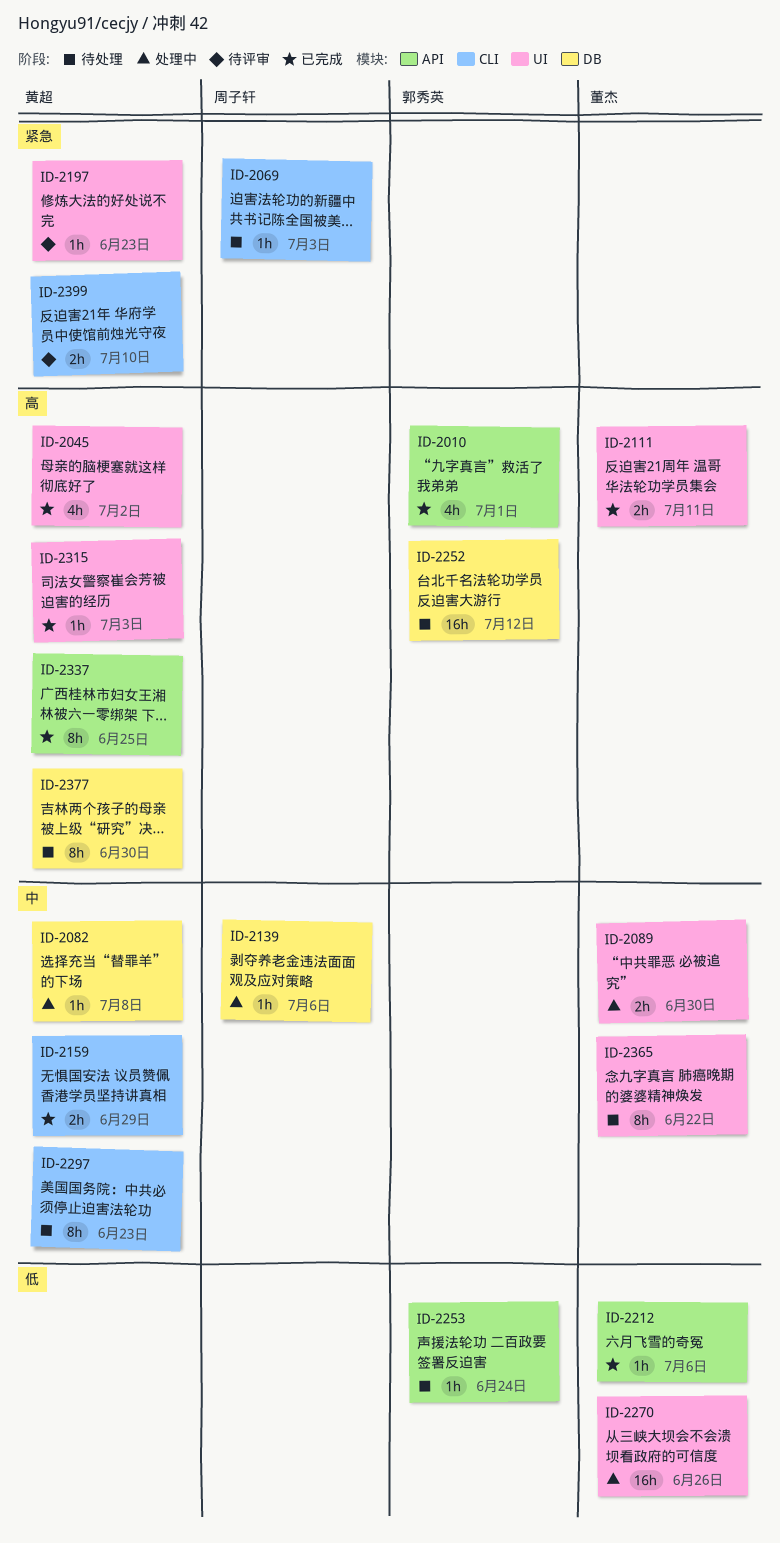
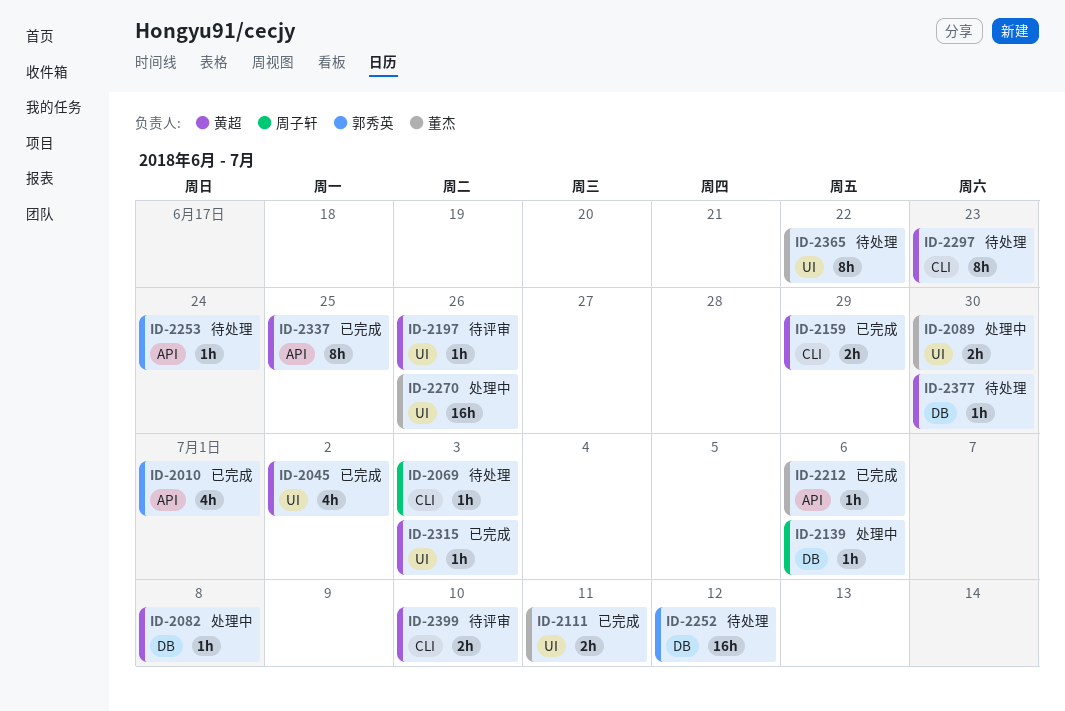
ID-2197, due: Jun 23 -> Jun 26
ID-2377, estimate: 8h -> 1h

